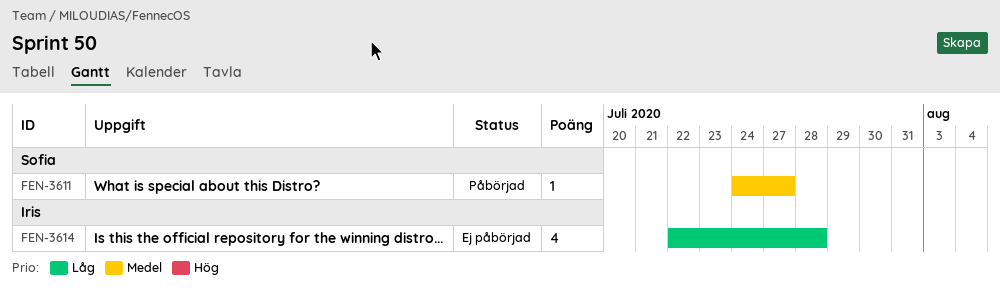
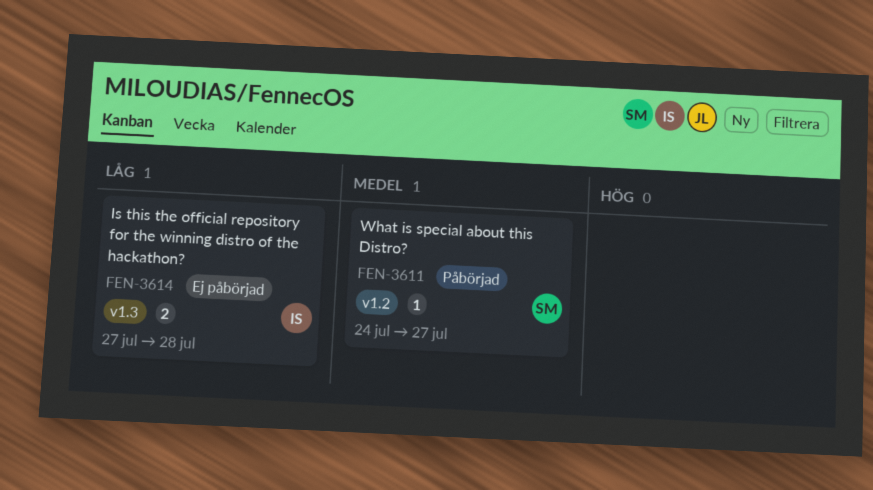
FEN-3614, estimate: 4 -> 2
FEN-3614, start: Jul 22 -> Jul 27

